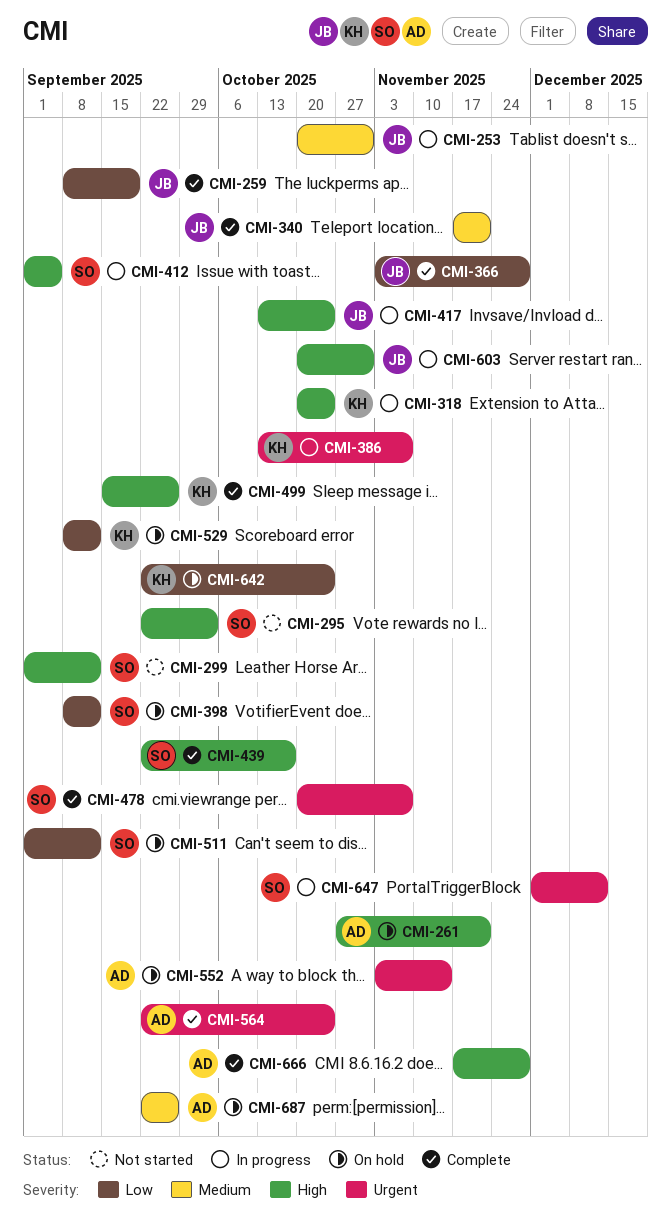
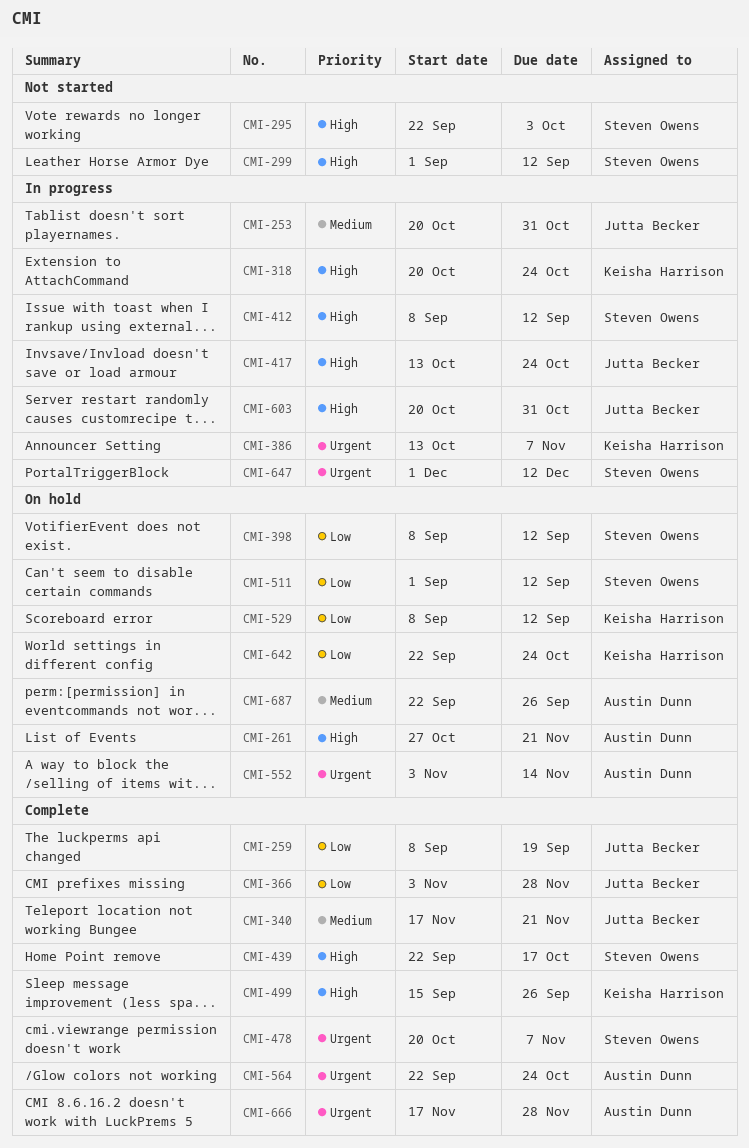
CMI-412, start: Sep 1 -> Sep 8
CMI-412, due: Sep 5 -> Sep 12
CMI-666, priority: High -> Urgent

